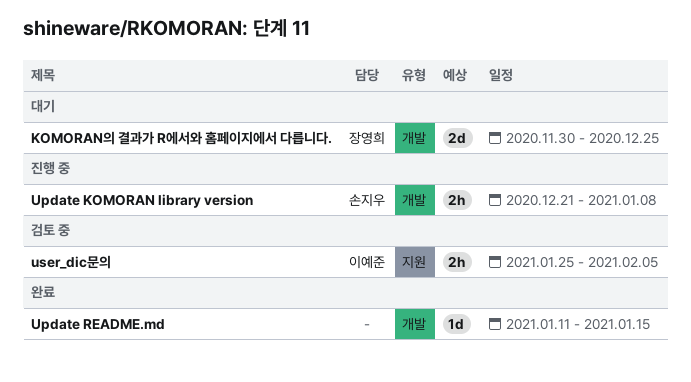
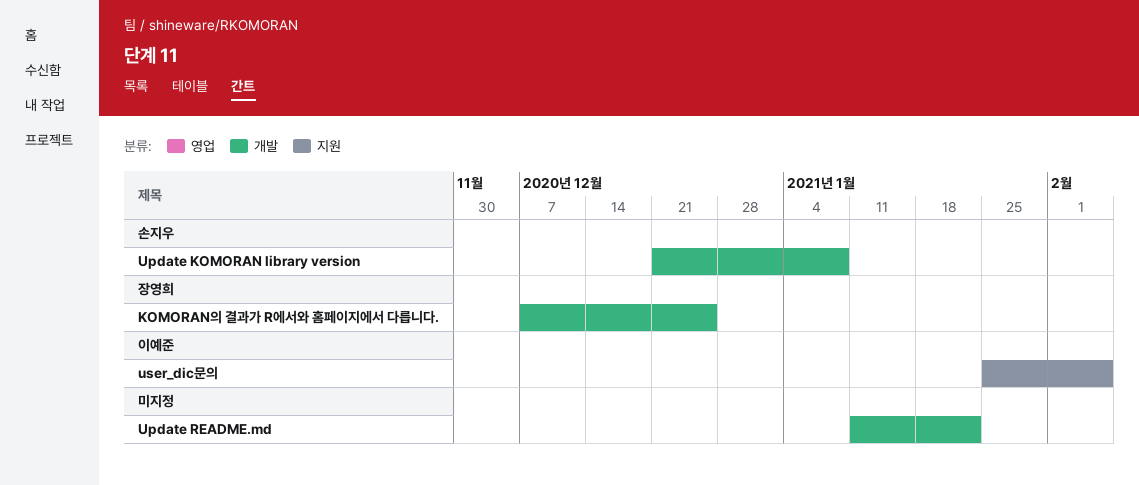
KOMORAN의 결과가 R에서와 홈페이지에서 다릅니다., start: Nov 30 -> Dec 7
Update README.md, due: Jan 15 -> Jan 22

